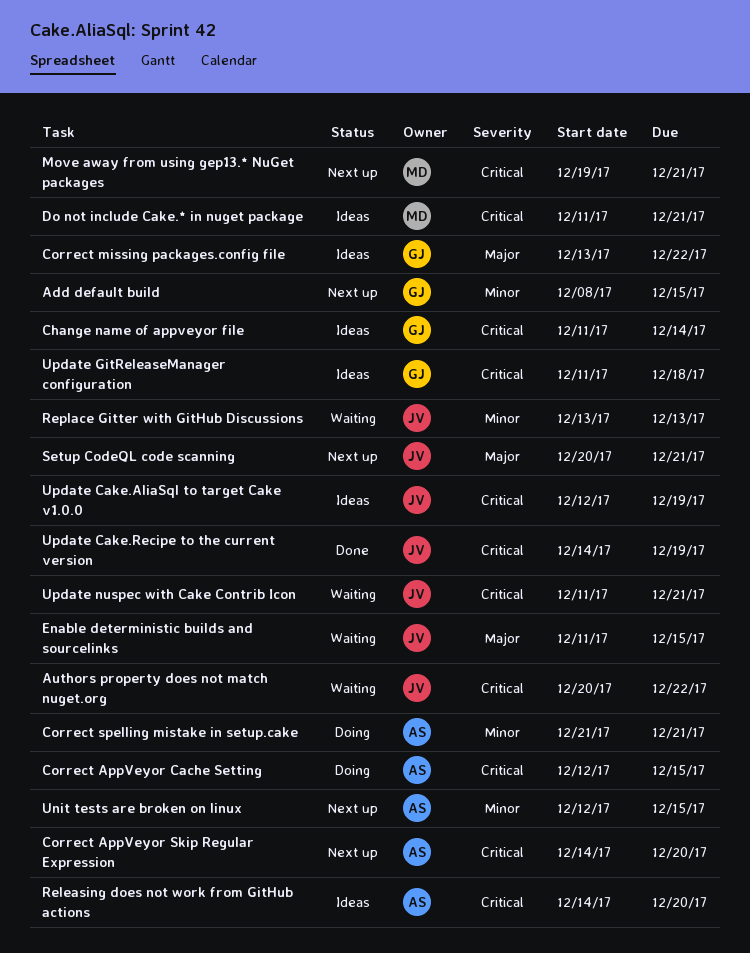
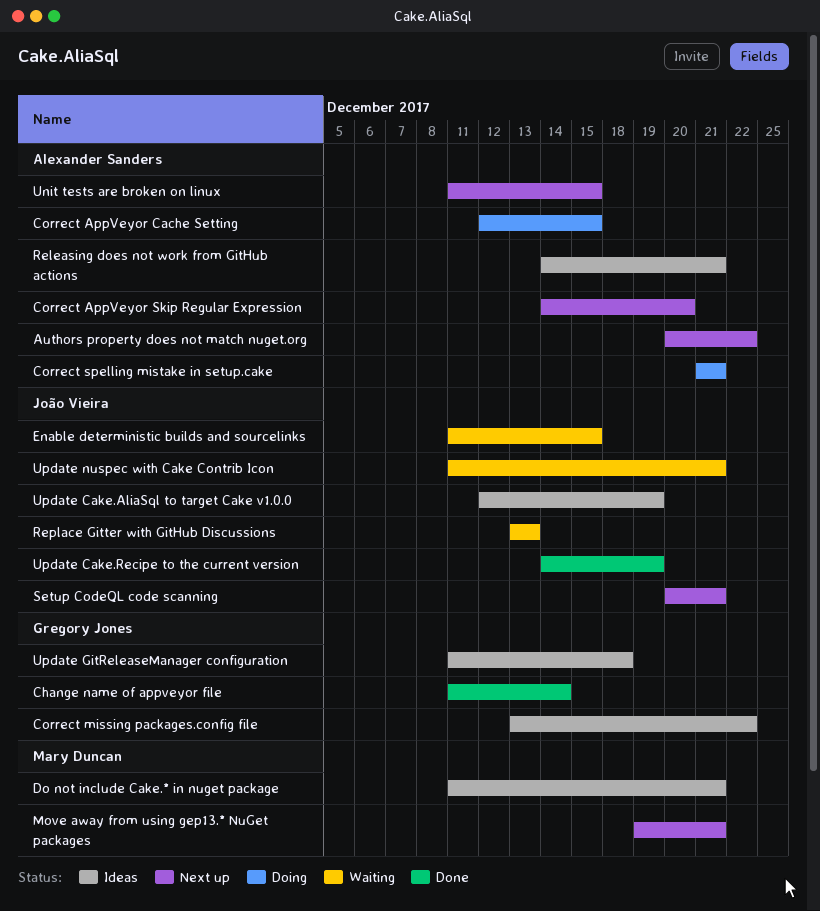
Add default build: present -> none
Authors property does not match nuget.org, status: Waiting -> Next up
Authors property does not match nuget.org, owner: João Vieira -> Alexander Sanders
Change name of appveyor file, status: Ideas -> Done
Releasing does not work from GitHub actions, due: Dec 20 -> Dec 21
Unit tests are broken on linux, start: Dec 12 -> Dec 11

